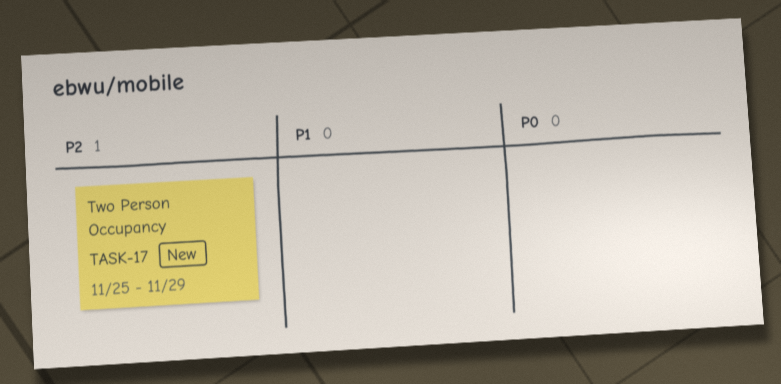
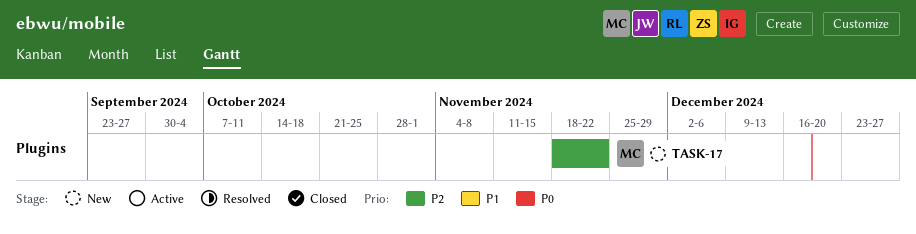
TASK-17, start: Nov 25 -> Nov 18
TASK-17, due: Nov 29 -> Nov 22

